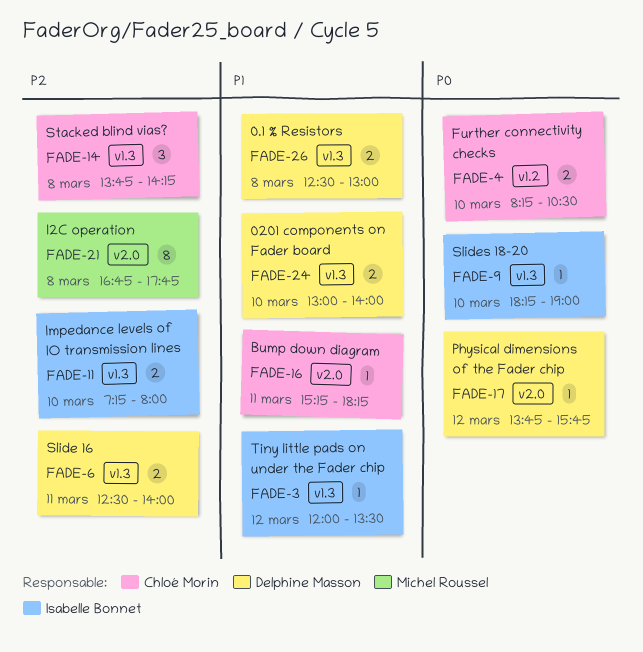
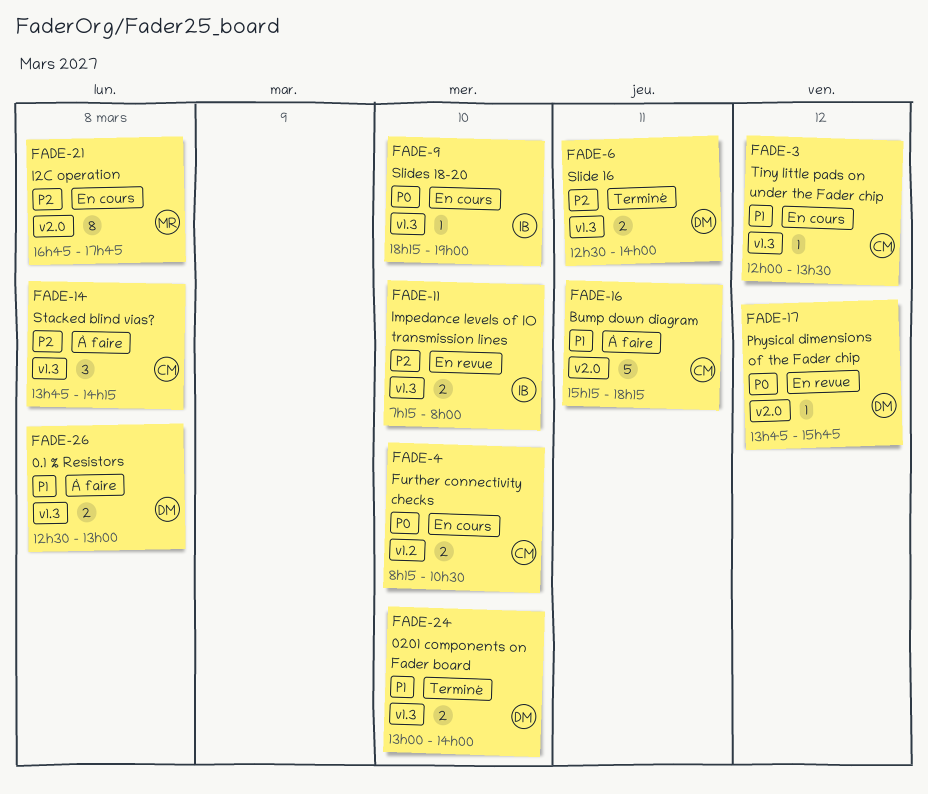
FADE-3, owner: Isabelle Bonnet -> Chloé Morin
FADE-16, estimate: 1 -> 5

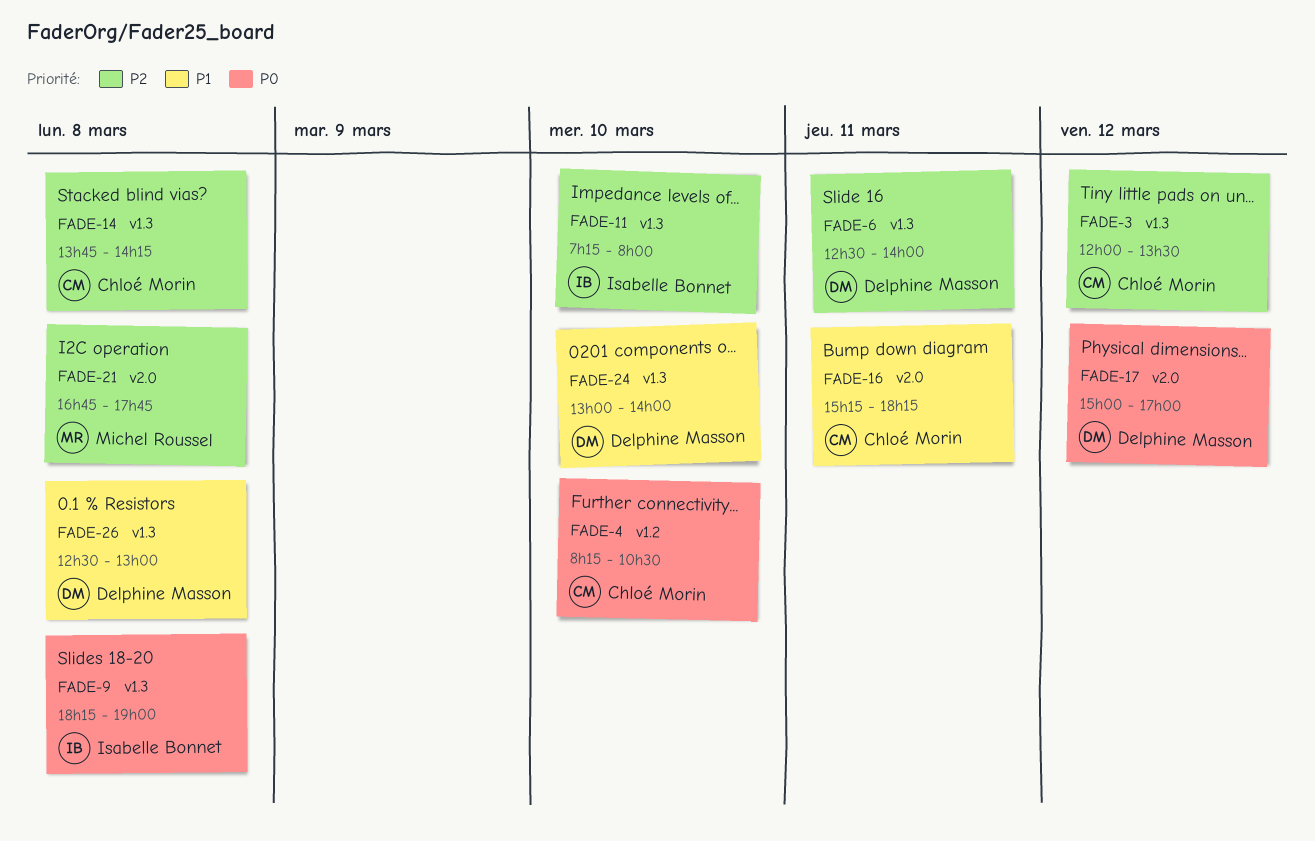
FADE-3, priority: P1 -> P2
FADE-9, day: Mar 10 -> Mar 8
FADE-17, begins: 13:45 -> 15:00
FADE-17, ends: 15:45 -> 17:00

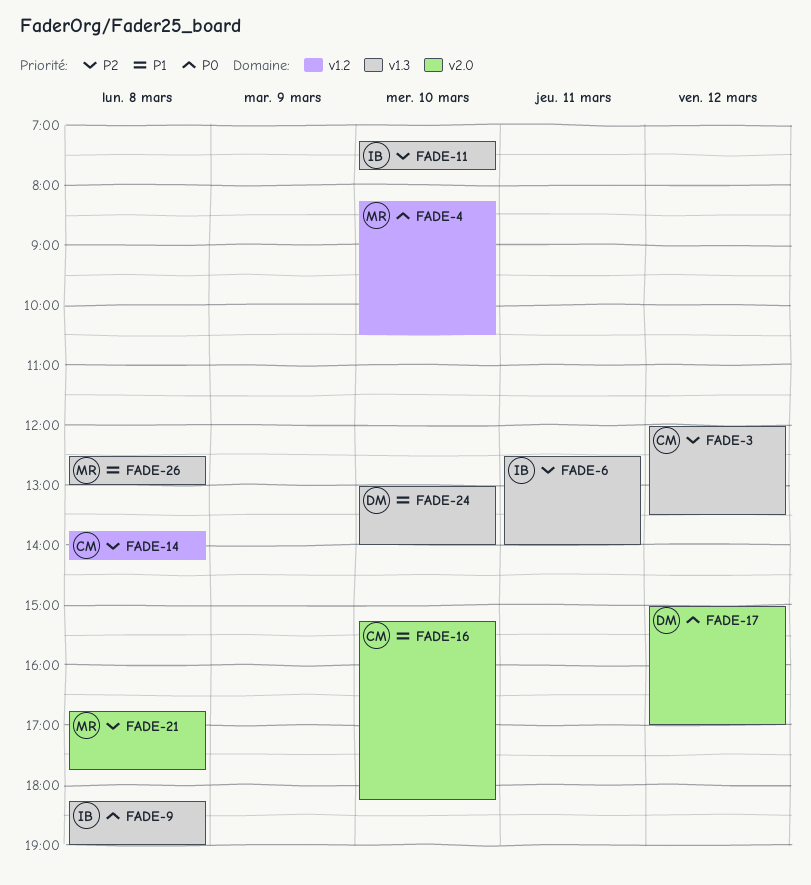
FADE-4, owner: Chloé Morin -> Michel Roussel
FADE-6, owner: Delphine Masson -> Isabelle Bonnet
FADE-11, ends: 08:00 -> 07:45
FADE-14, label: v1.3 -> v1.2
FADE-16, day: Mar 11 -> Mar 10
FADE-26, owner: Delphine Masson -> Michel Roussel

